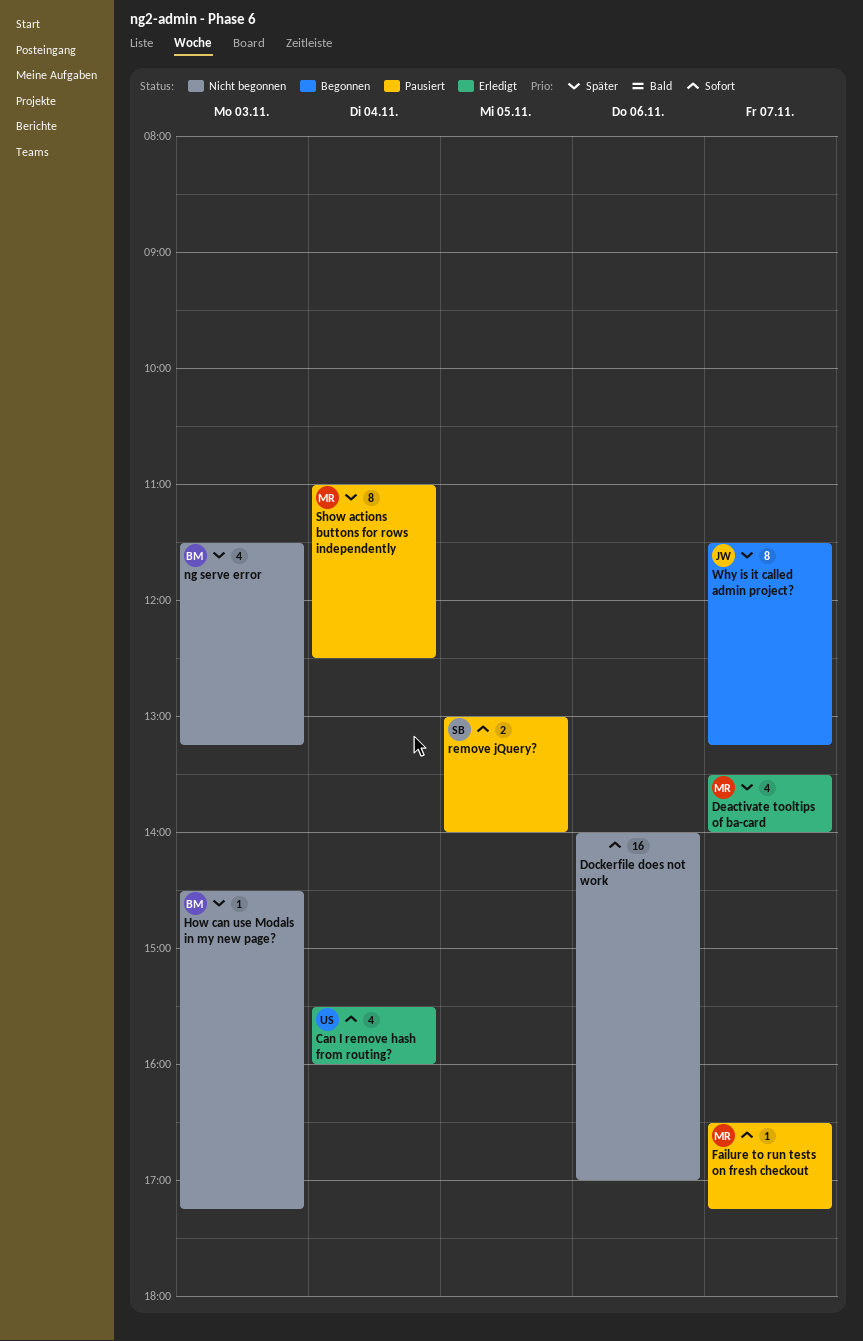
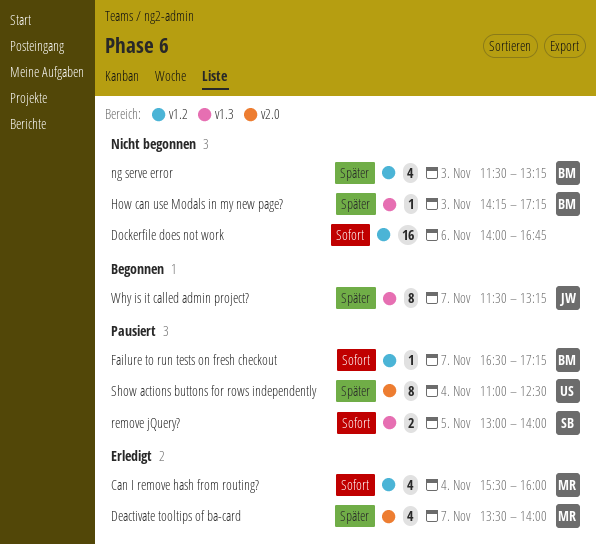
Can I remove hash from routing?, owner: US -> MR
Dockerfile does not work, ends: 17:00 -> 16:45
Failure to run tests on fresh checkout, owner: MR -> BM
How can use Modals in my new page?, begins: 14:30 -> 14:15
Show actions buttons for rows independently, owner: MR -> US

